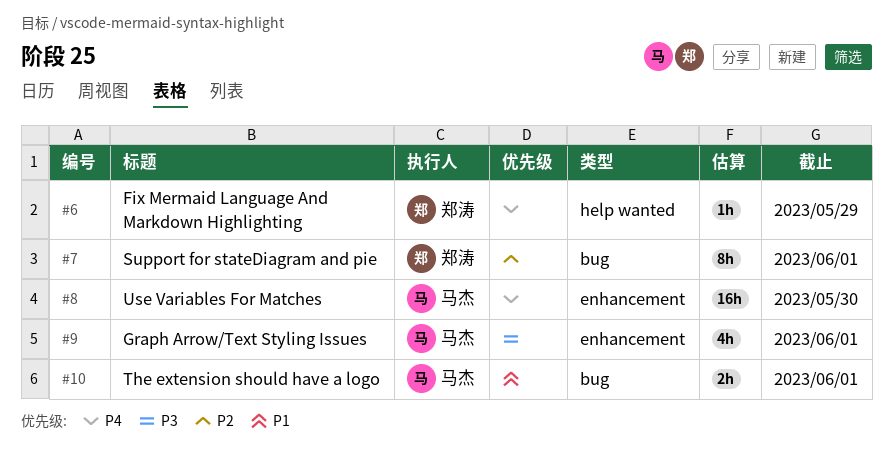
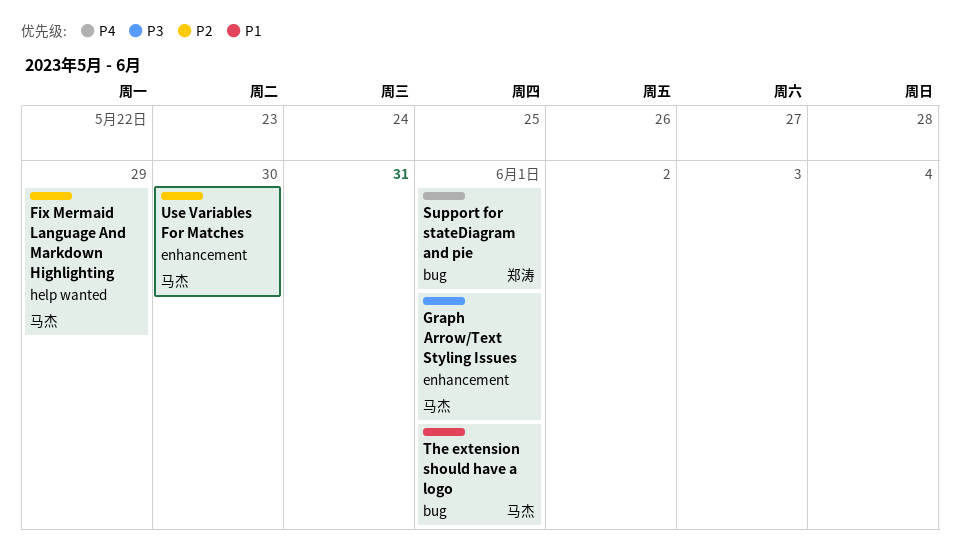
Fix Mermaid Language And Markdown Highlighting, owner: 郑涛 -> 马杰
Fix Mermaid Language And Markdown Highlighting, priority: P4 -> P2
Support for stateDiagram and pie, priority: P2 -> P4
Use Variables For Matches, priority: P4 -> P2

